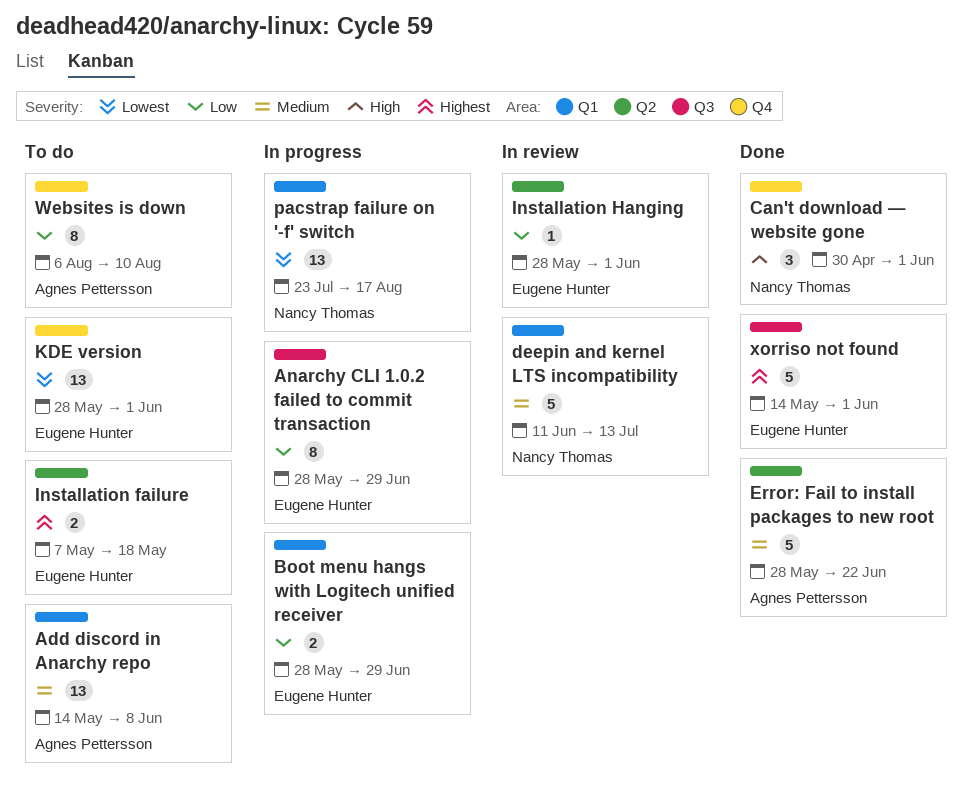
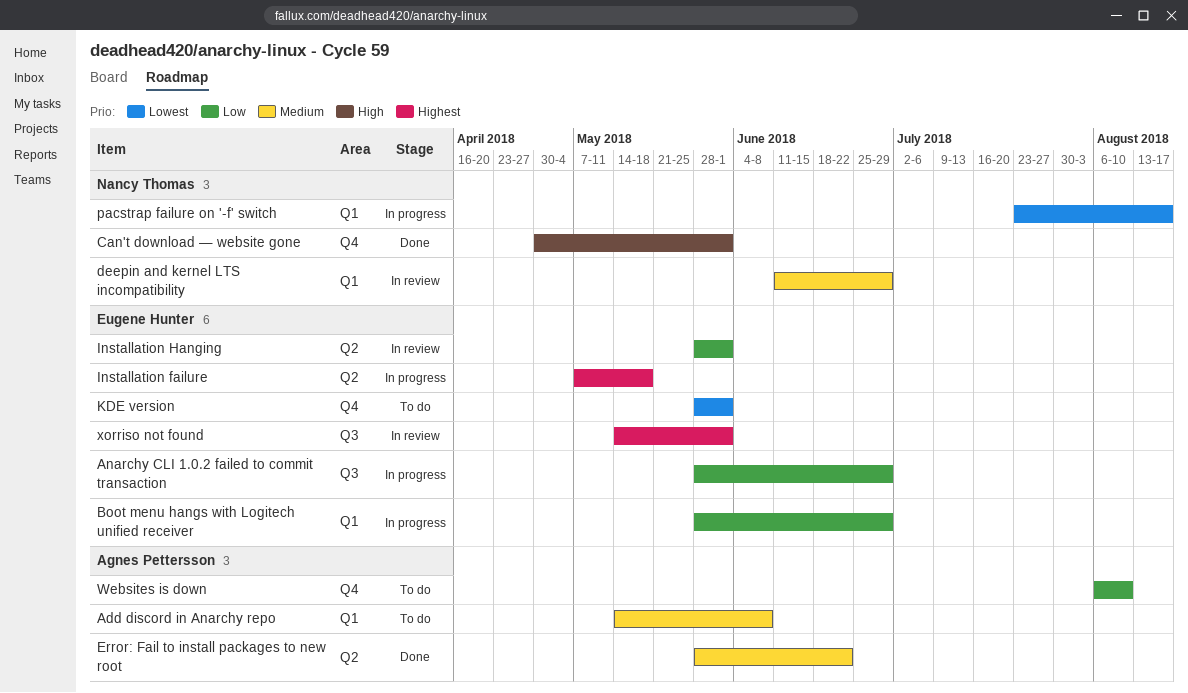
deepin and kernel LTS incompatibility, due: Jul 13 -> Jun 29
Installation failure, status: To do -> In progress
xorriso not found, status: Done -> In review

